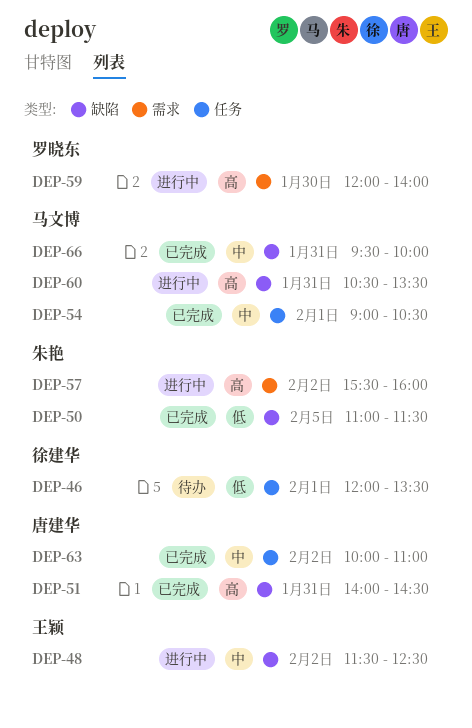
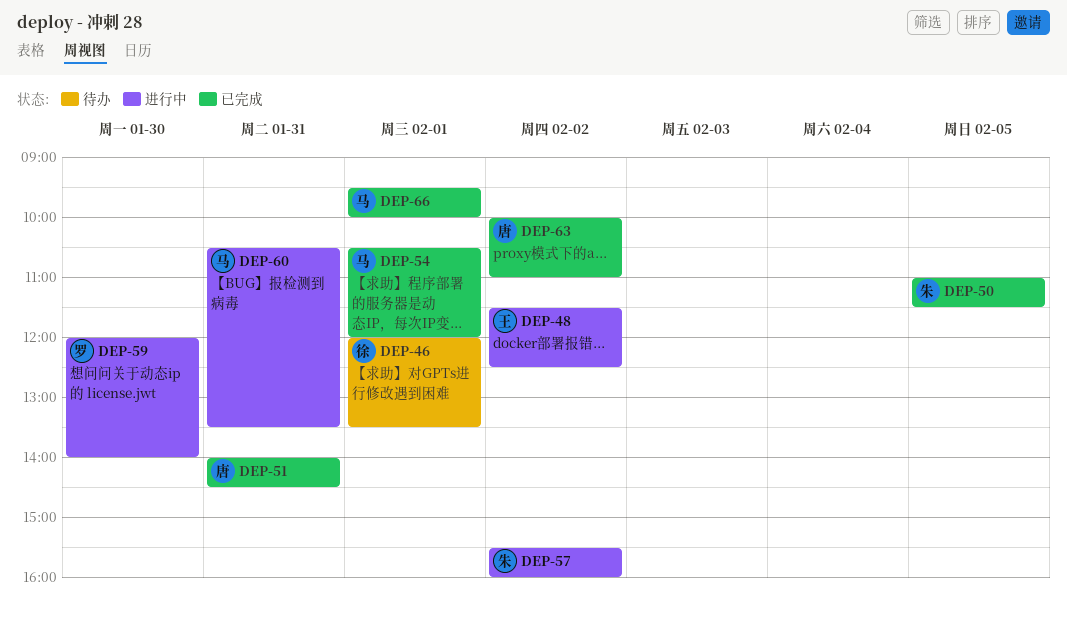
DEP-54, begins: 09:00 -> 10:30
DEP-54, ends: 10:30 -> 12:00
DEP-66, day: Jan 31 -> Feb 1

